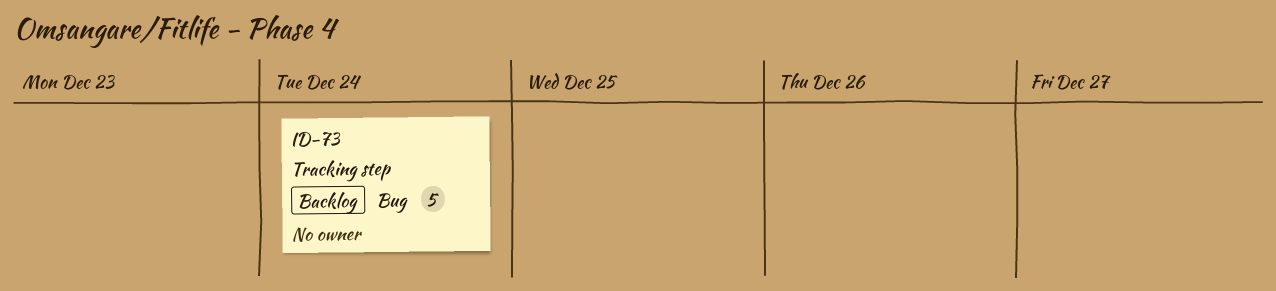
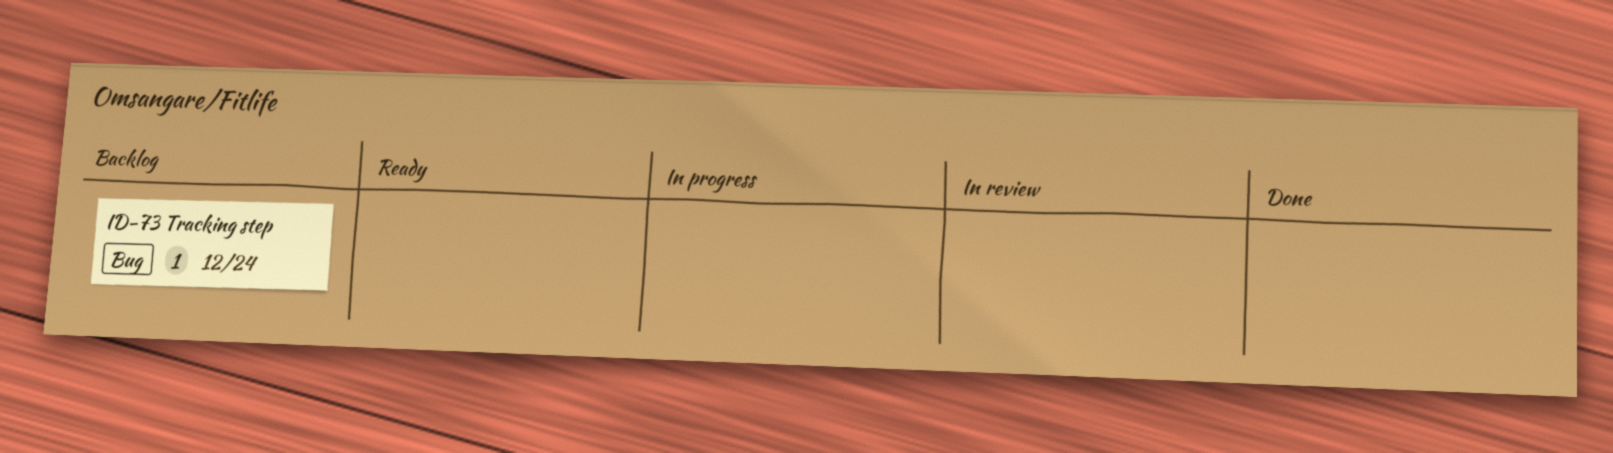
ID-73, estimate: 5 -> 1

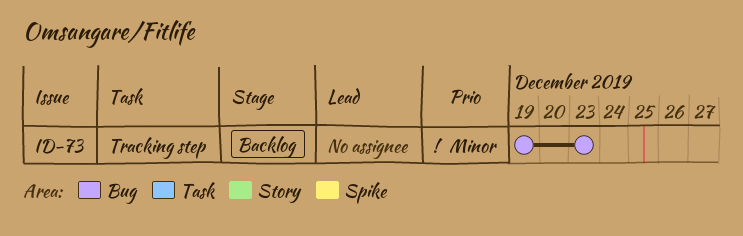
ID-73, due: Dec 24 -> Dec 23

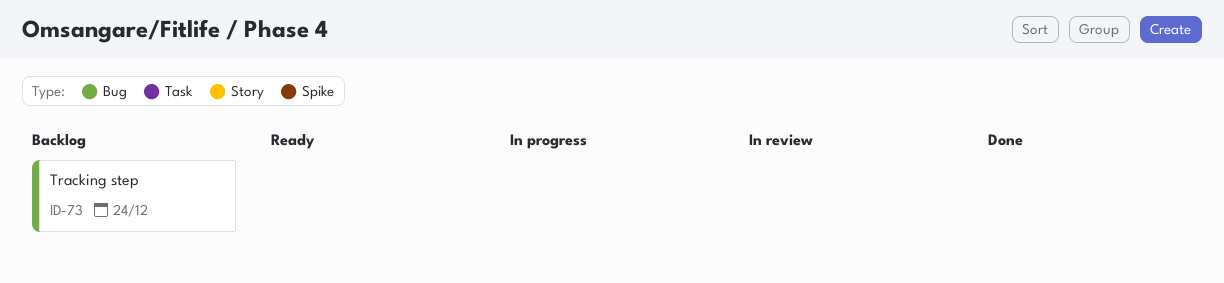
ID-73, due: Dec 23 -> Dec 24

